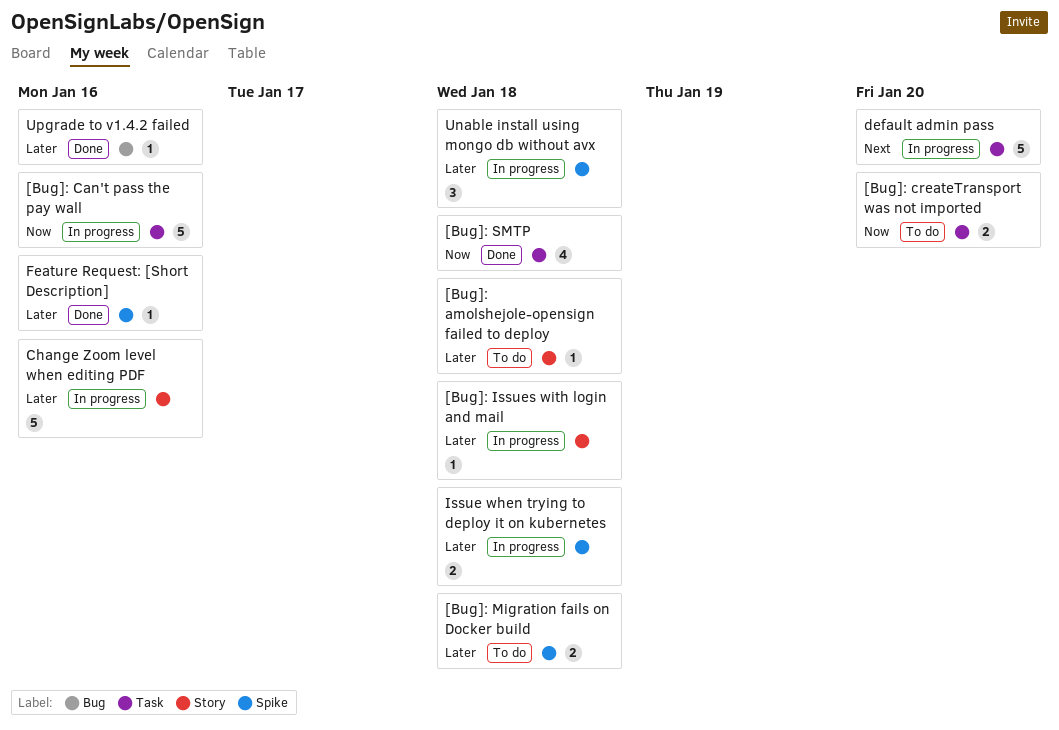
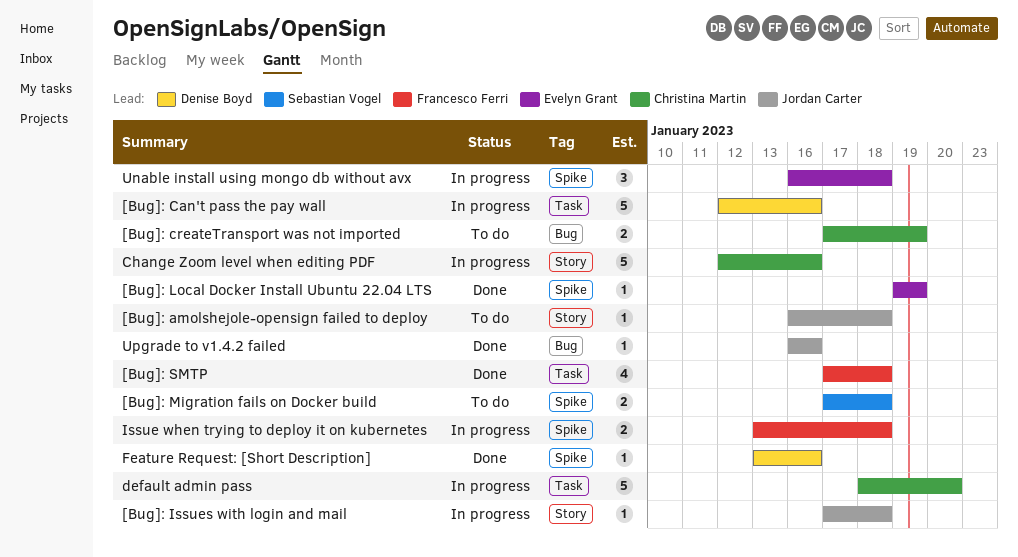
[Bug]: createTransport was not imported, label: Task -> Bug
[Bug]: createTransport was not imported, due: Jan 20 -> Jan 19
[Bug]: Local Docker Install Ubuntu 22.04 LTS: none -> present

